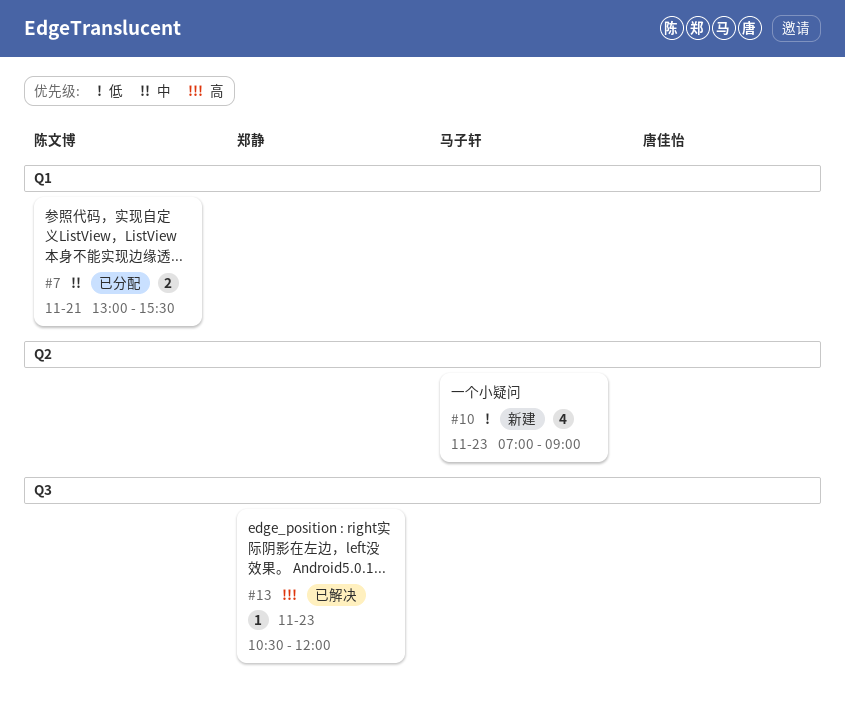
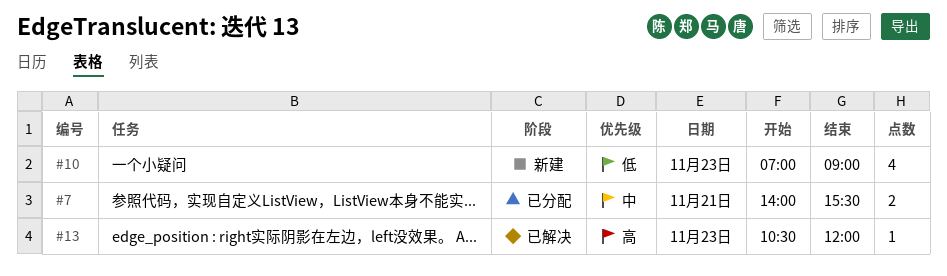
#7, begins: 13:00 -> 14:00

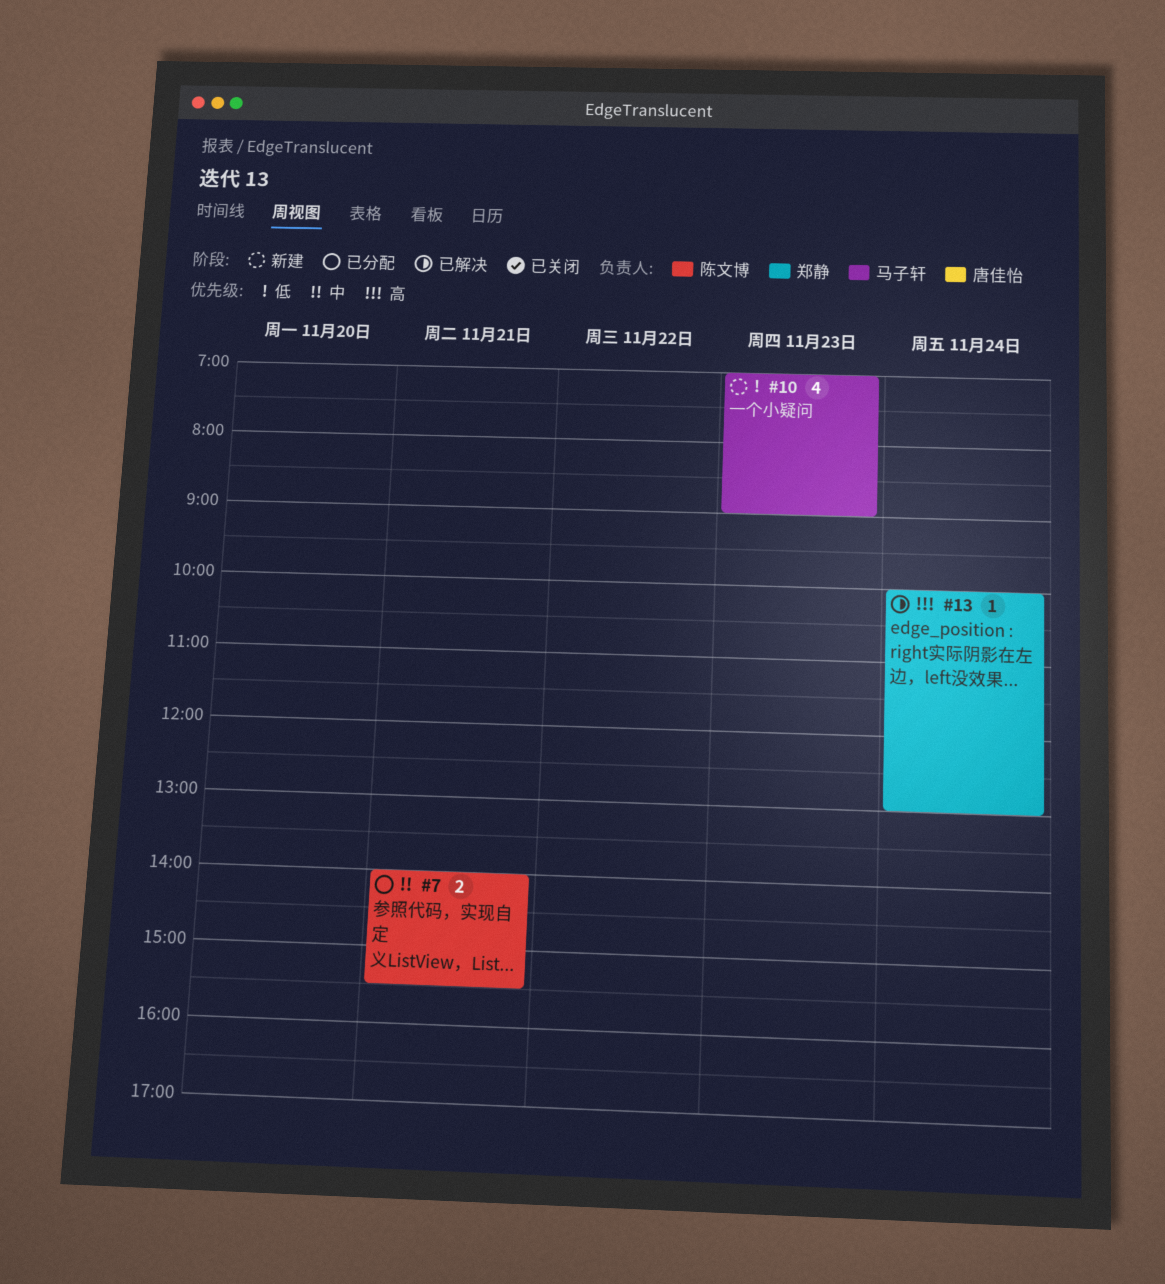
#13, day: Nov 23 -> Nov 24
#13, begins: 10:30 -> 10:00
#13, ends: 12:00 -> 13:00

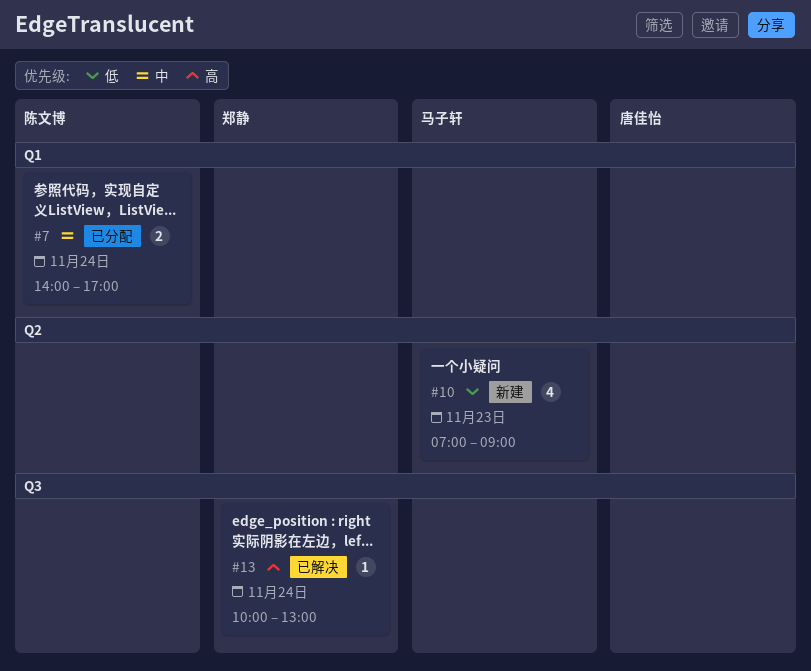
#7, day: Nov 21 -> Nov 24
#7, ends: 15:30 -> 17:00

